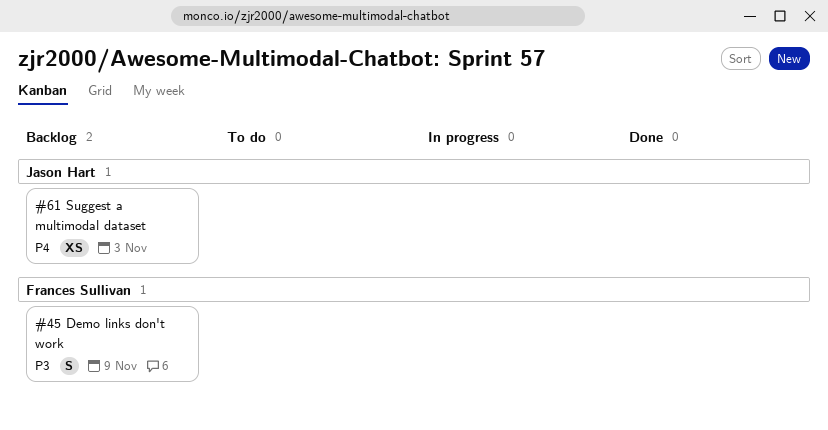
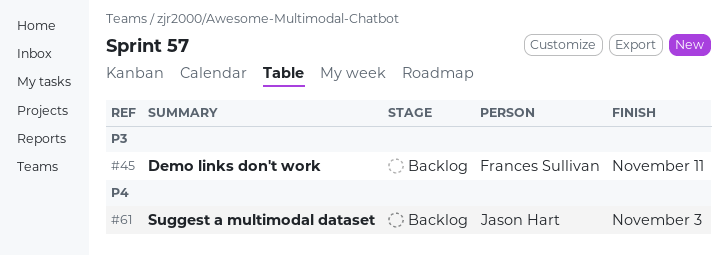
#45, due: Nov 9 -> Nov 11

